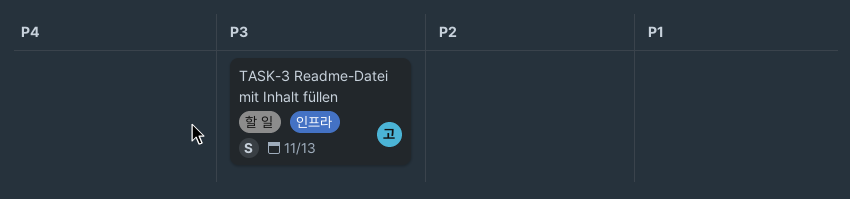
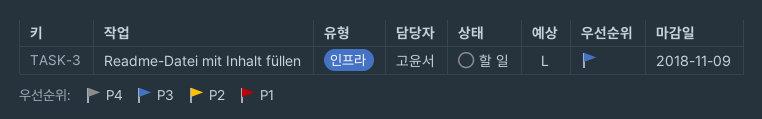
TASK-3, estimate: S -> L
TASK-3, due: Nov 13 -> Nov 9

